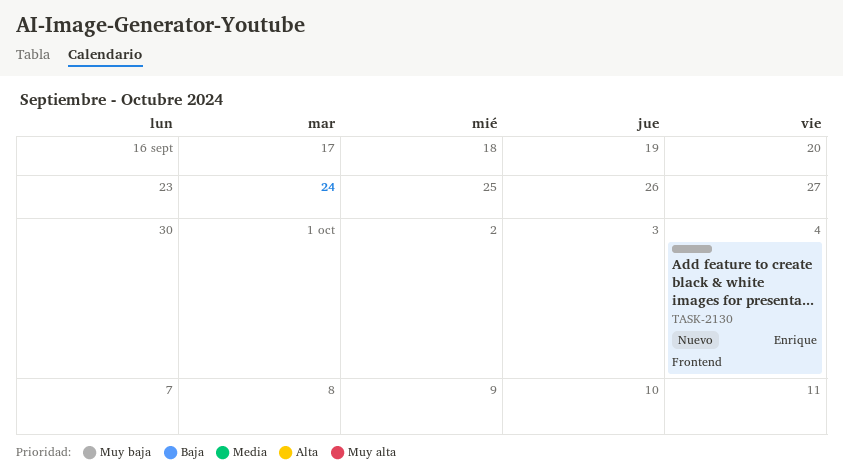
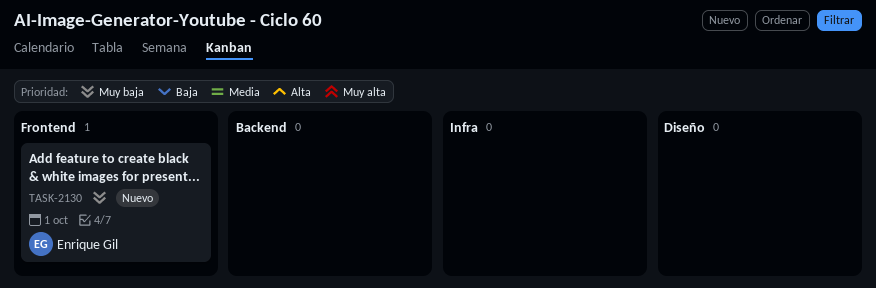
TASK-2130, due: Oct 4 -> Oct 1

